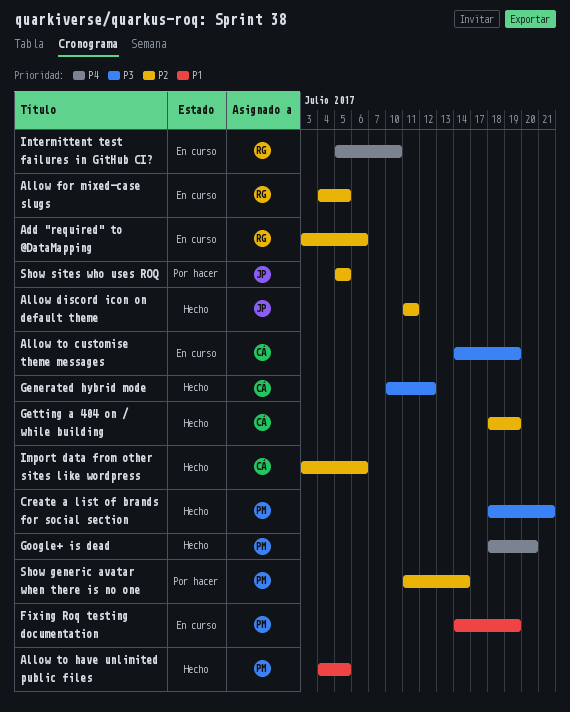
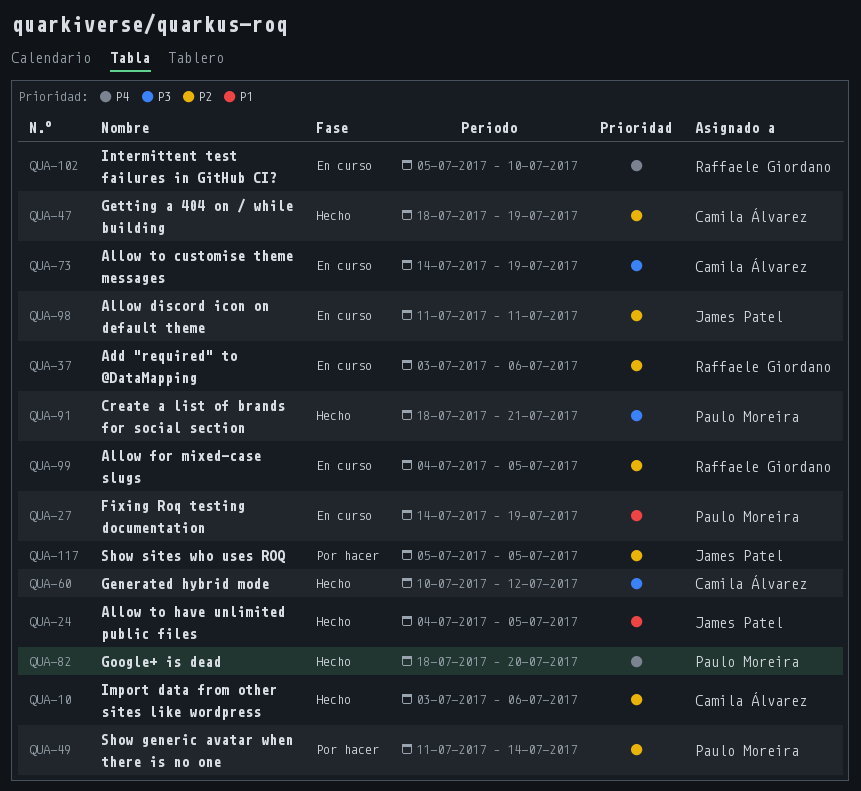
Allow discord icon on default theme, status: Hecho -> En curso
Allow to have unlimited public files, owner: Paulo Moreira -> James Patel

